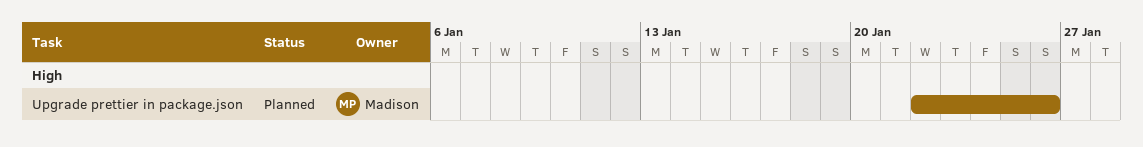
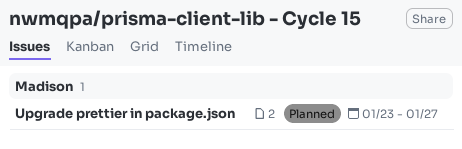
Upgrade prettier in package.json, start: Jan 22 -> Jan 23
Upgrade prettier in package.json, due: Jan 26 -> Jan 27

